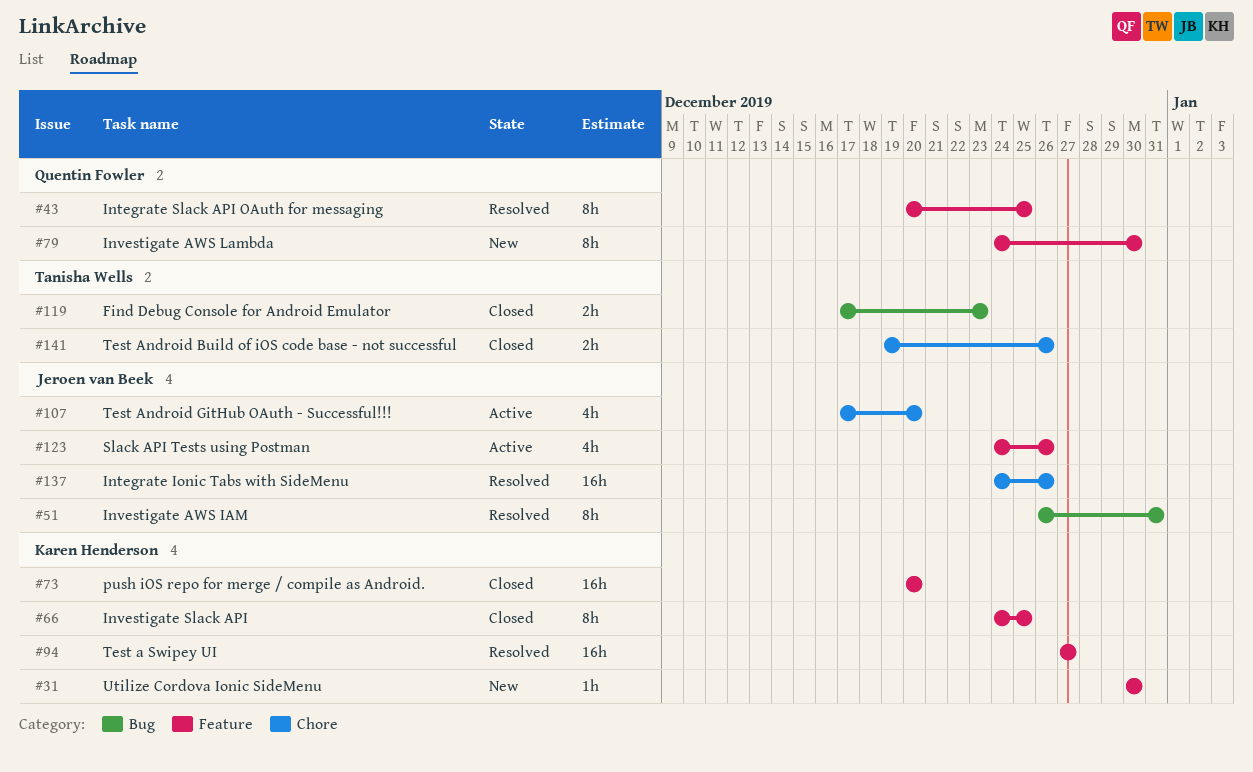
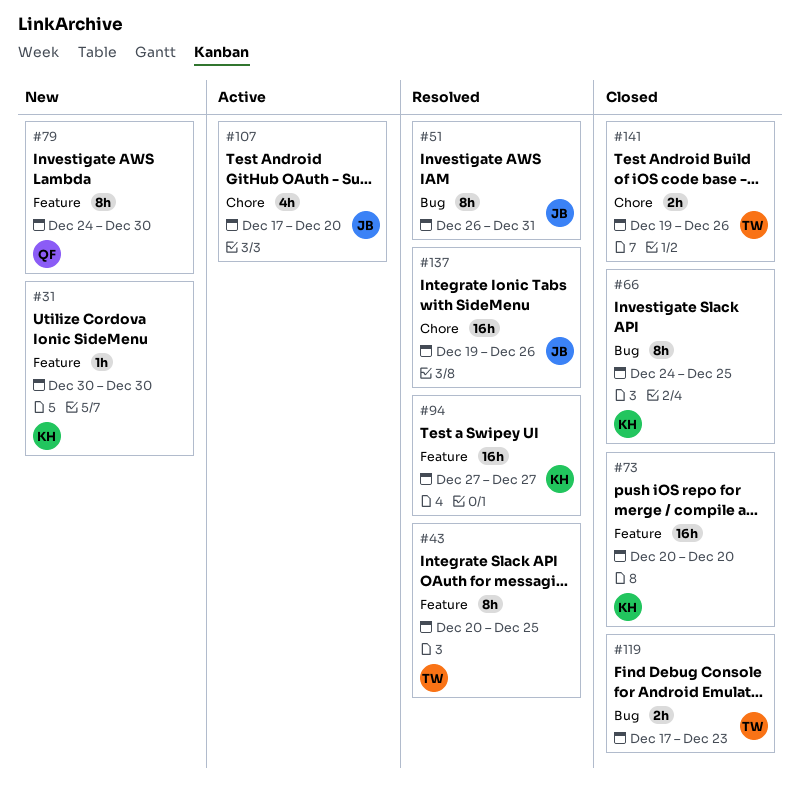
#43, owner: Quentin Fowler -> Tanisha Wells
#66, label: Feature -> Bug
#123: present -> none
#137, start: Dec 24 -> Dec 19

